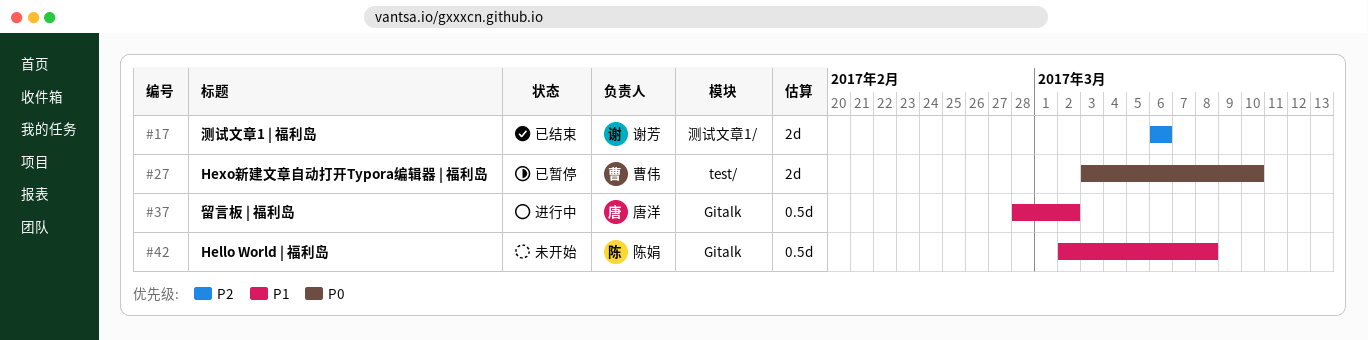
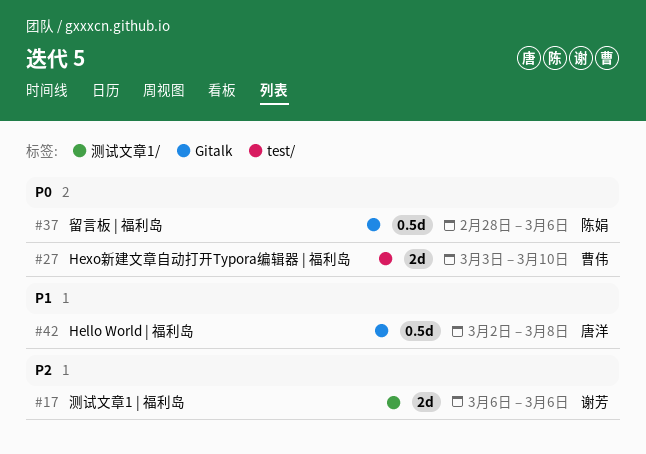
#37, owner: 唐洋 -> 陈娟
#37, priority: P1 -> P0
#37, due: Mar 2 -> Mar 6
#42, owner: 陈娟 -> 唐洋

